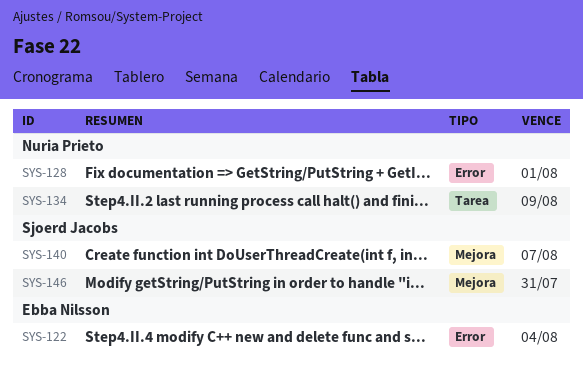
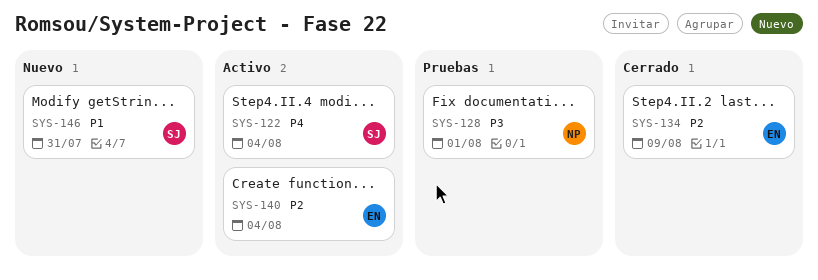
SYS-122, owner: Ebba Nilsson -> Sjoerd Jacobs
SYS-134, owner: Nuria Prieto -> Ebba Nilsson
SYS-140, owner: Sjoerd Jacobs -> Ebba Nilsson
SYS-140, due: Aug 7 -> Aug 4

